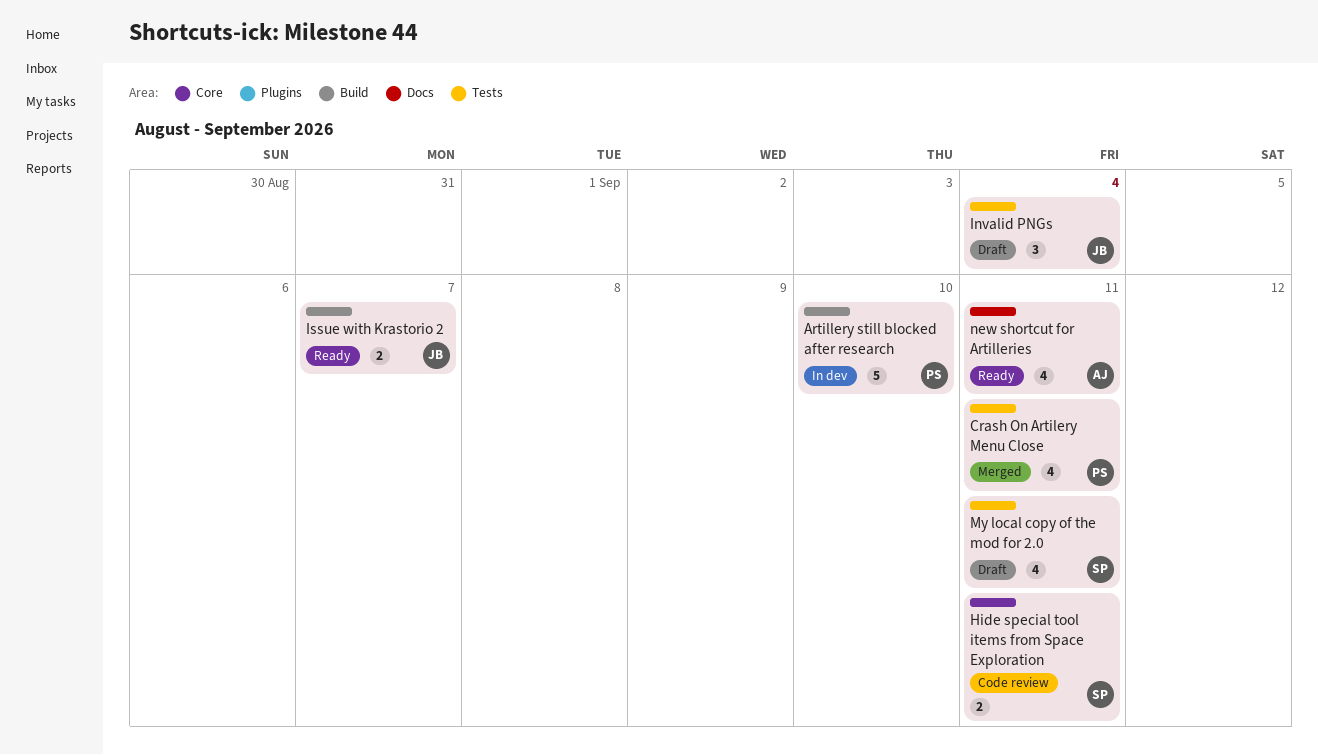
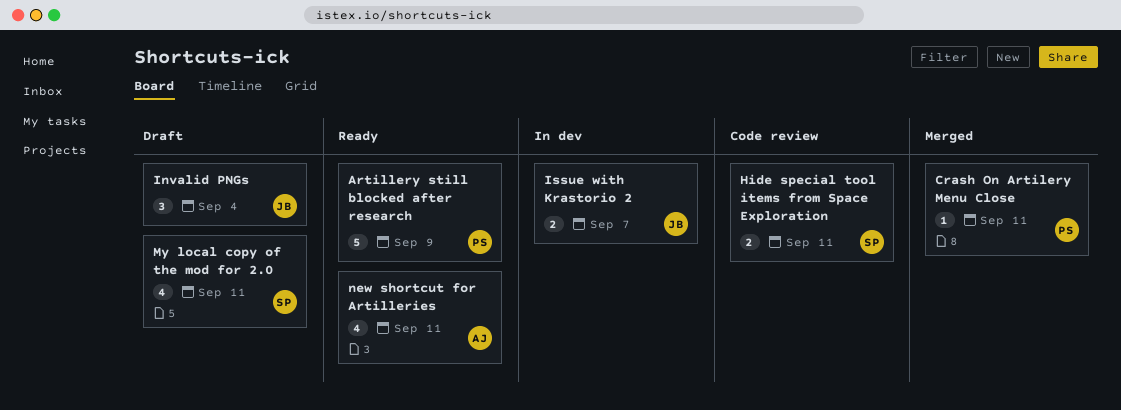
Artillery still blocked after research, status: In dev -> Ready
Artillery still blocked after research, due: Sep 10 -> Sep 9
Crash On Artilery Menu Close, estimate: 4 -> 1
Issue with Krastorio 2, status: Ready -> In dev

